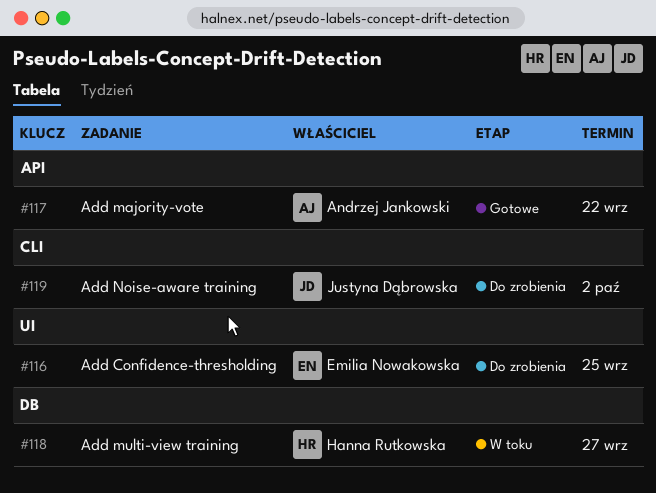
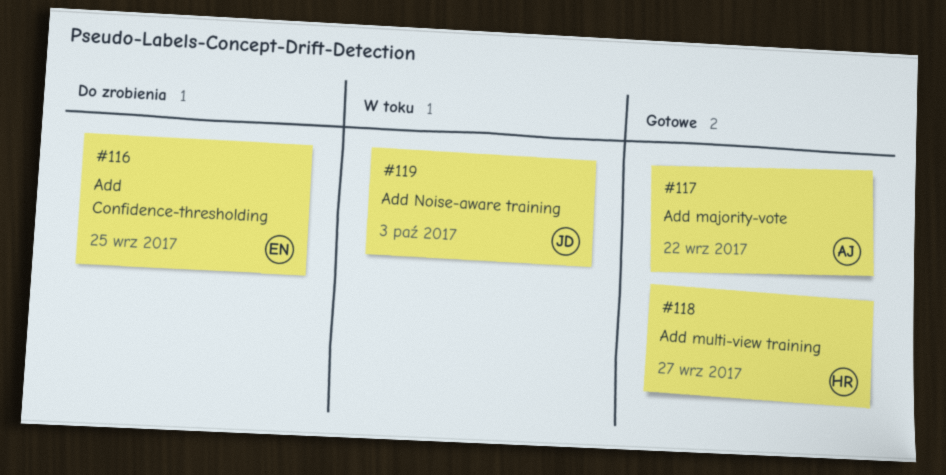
#118, status: W toku -> Gotowe
#119, status: Do zrobienia -> W toku
#119, due: Oct 2 -> Oct 3

